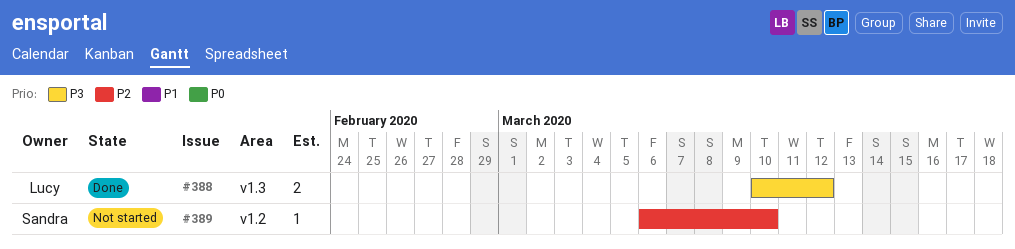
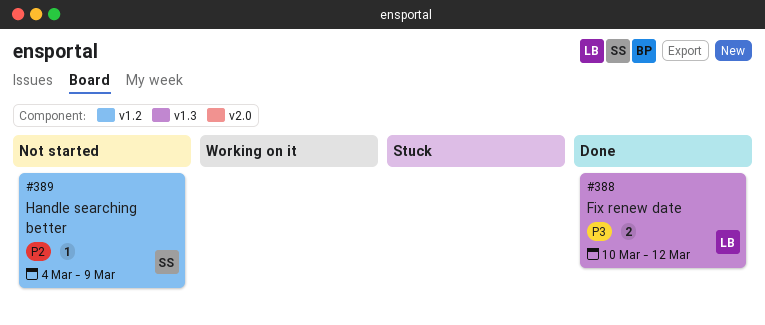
#389, start: Mar 6 -> Mar 4
#389, due: Mar 10 -> Mar 9

